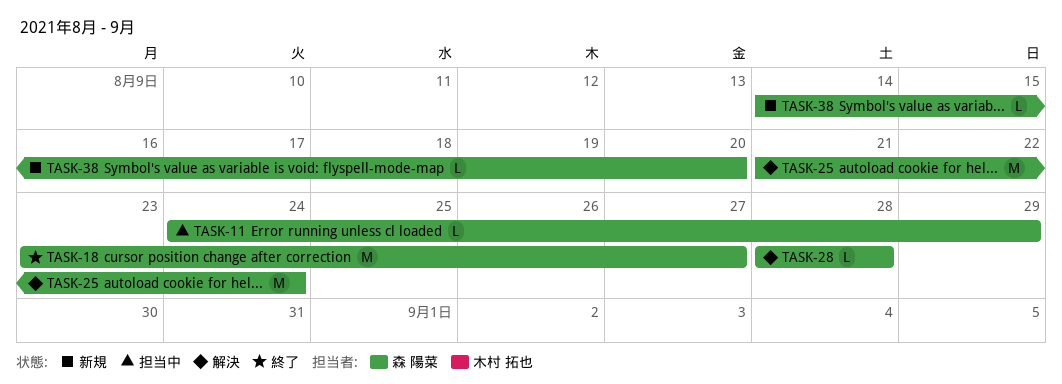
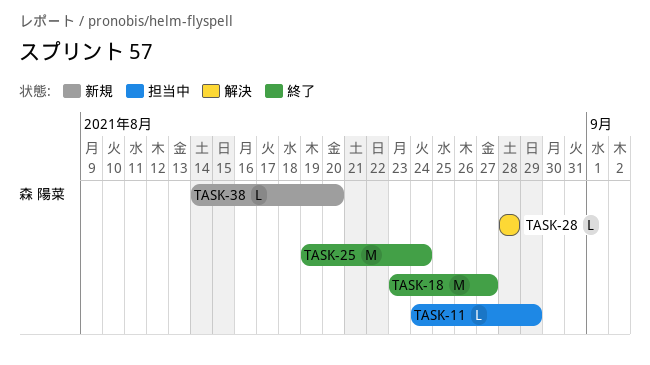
TASK-25, status: 解決 -> 終了
TASK-25, start: Aug 21 -> Aug 19

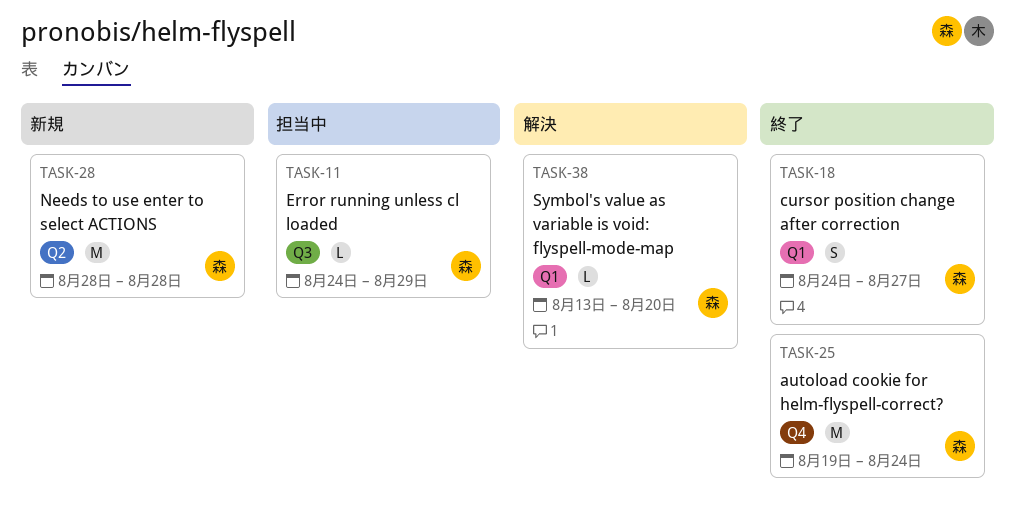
TASK-18, estimate: M -> S
TASK-18, start: Aug 23 -> Aug 24
TASK-28, status: 解決 -> 新規
TASK-28, estimate: L -> M
TASK-38, status: 新規 -> 解決
TASK-38, start: Aug 14 -> Aug 13

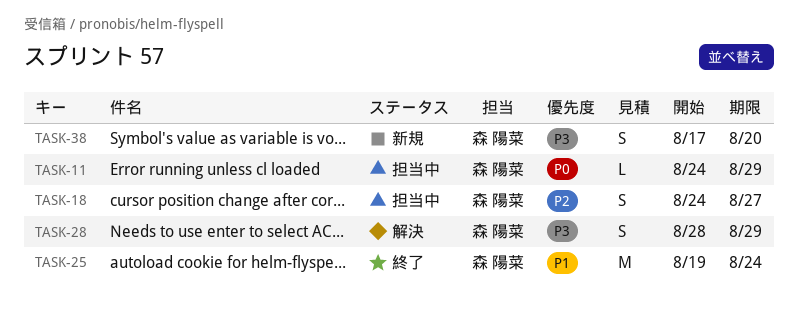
TASK-18, status: 終了 -> 担当中
TASK-28, status: 新規 -> 解決
TASK-28, estimate: M -> S
TASK-28, due: Aug 28 -> Aug 29
TASK-38, status: 解決 -> 新規
TASK-38, estimate: L -> S
TASK-38, start: Aug 13 -> Aug 17

